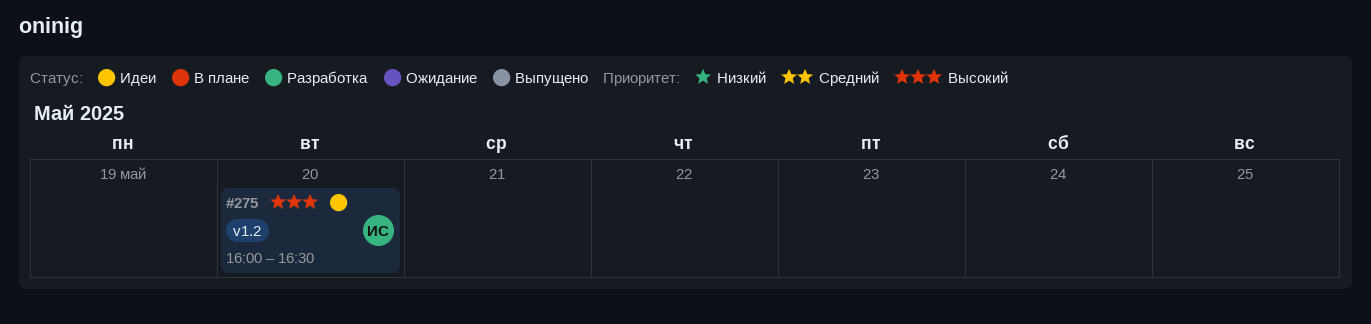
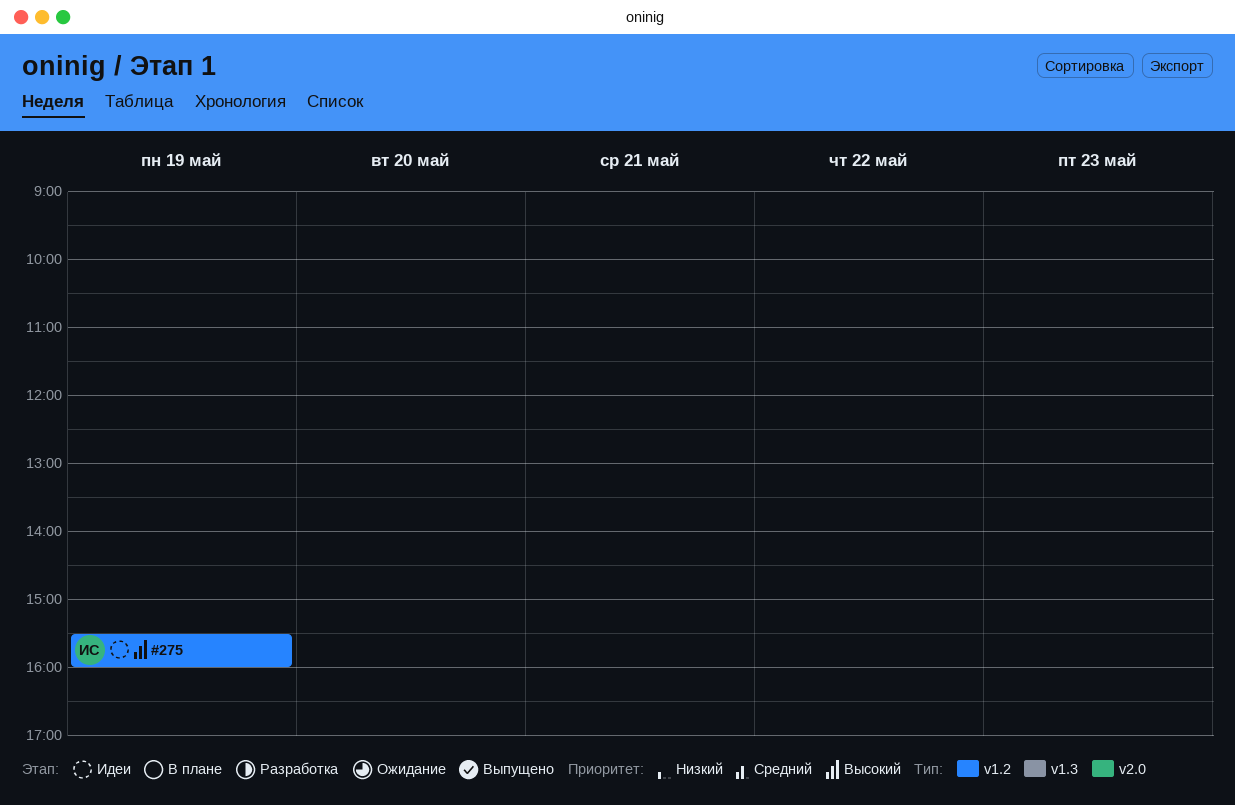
#275, day: May 20 -> May 19
#275, begins: 16:00 -> 15:30
#275, ends: 16:30 -> 16:00

